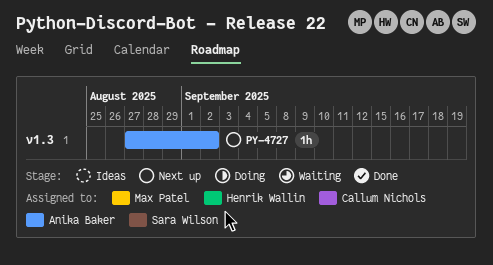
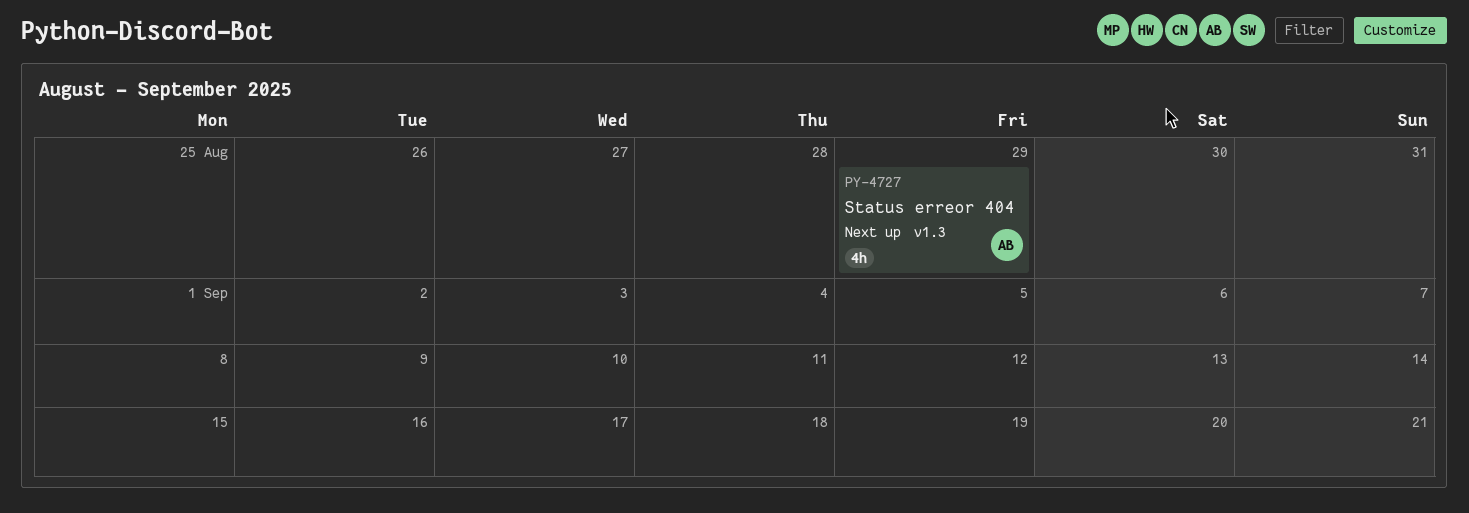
PY-4727, estimate: 1h -> 4h
PY-4727, due: Sep 2 -> Aug 29

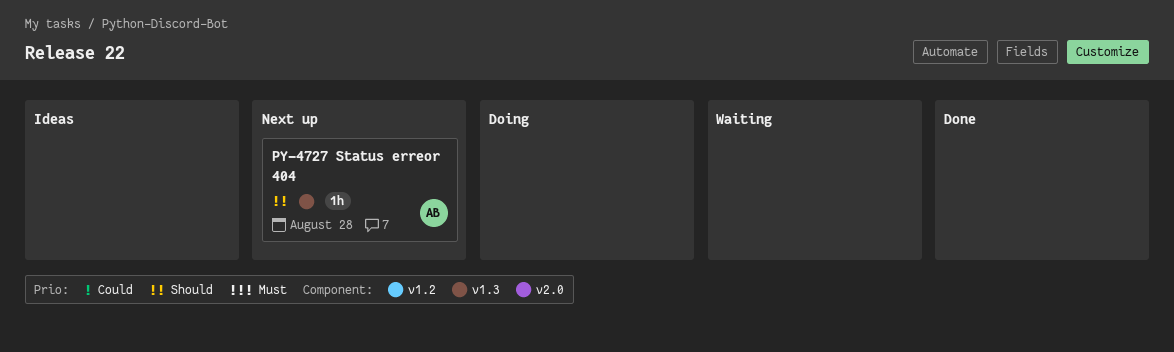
PY-4727, estimate: 4h -> 1h
PY-4727, due: Aug 29 -> Aug 28

